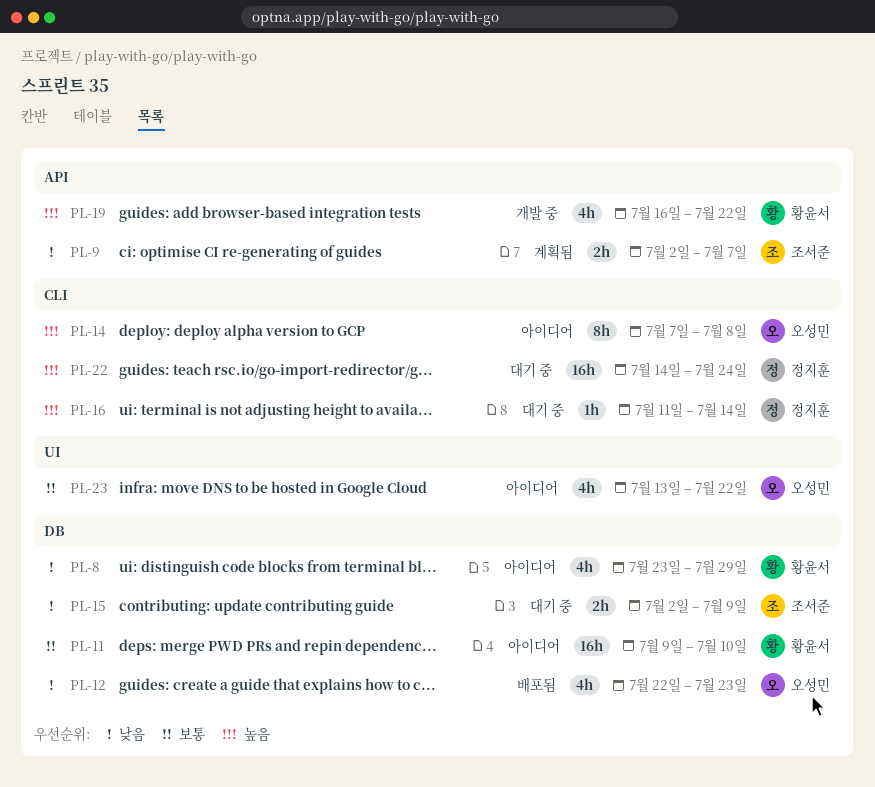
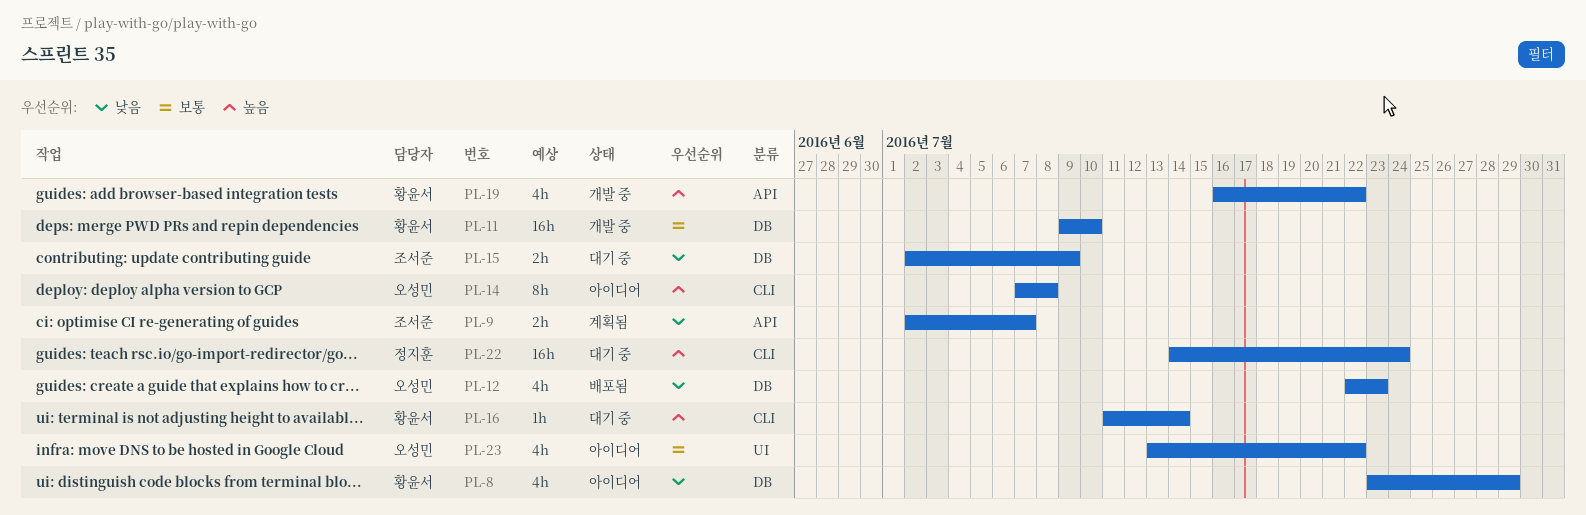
PL-11, status: 아이디어 -> 개발 중
PL-16, owner: 정지훈 -> 황윤서

